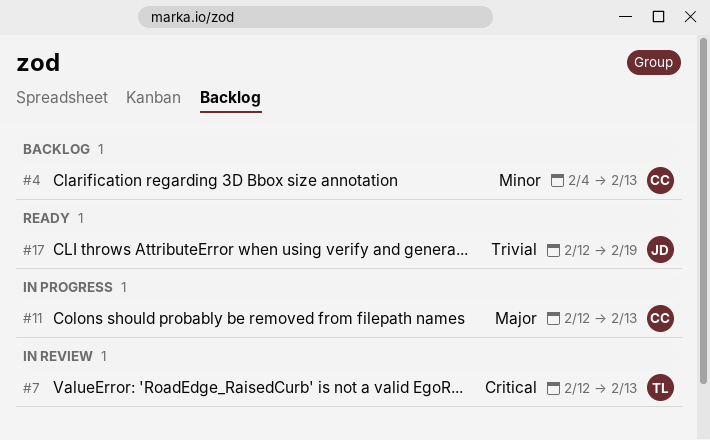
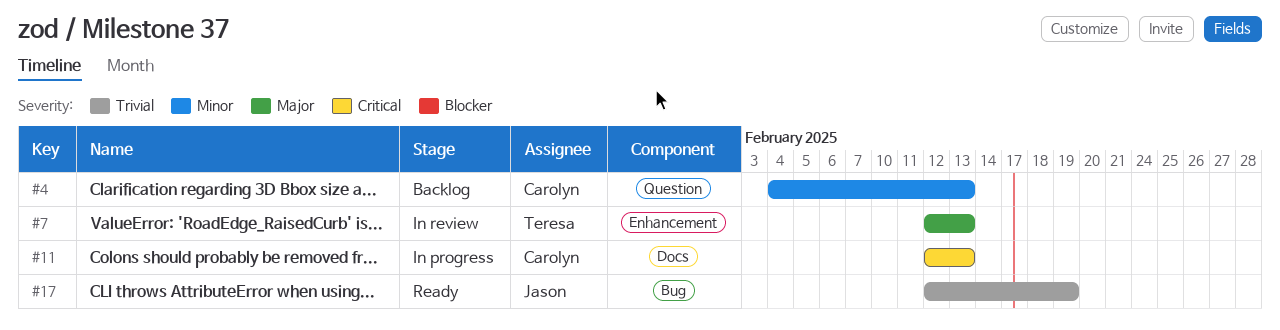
#7, priority: Critical -> Major
#11, priority: Major -> Critical

